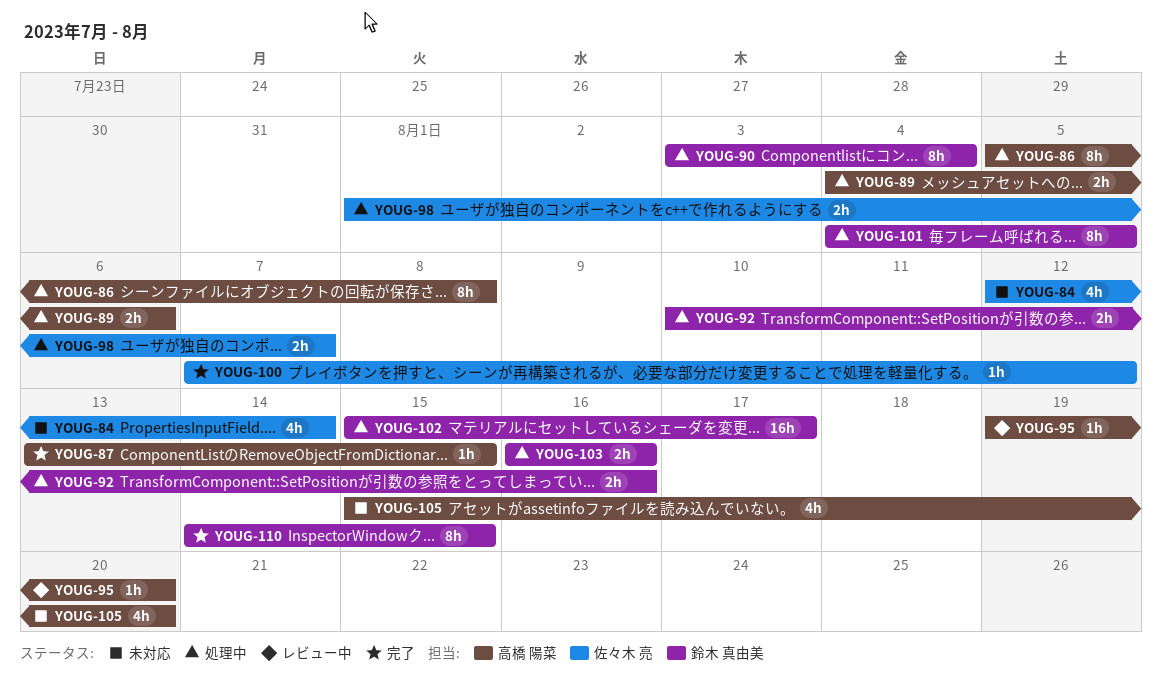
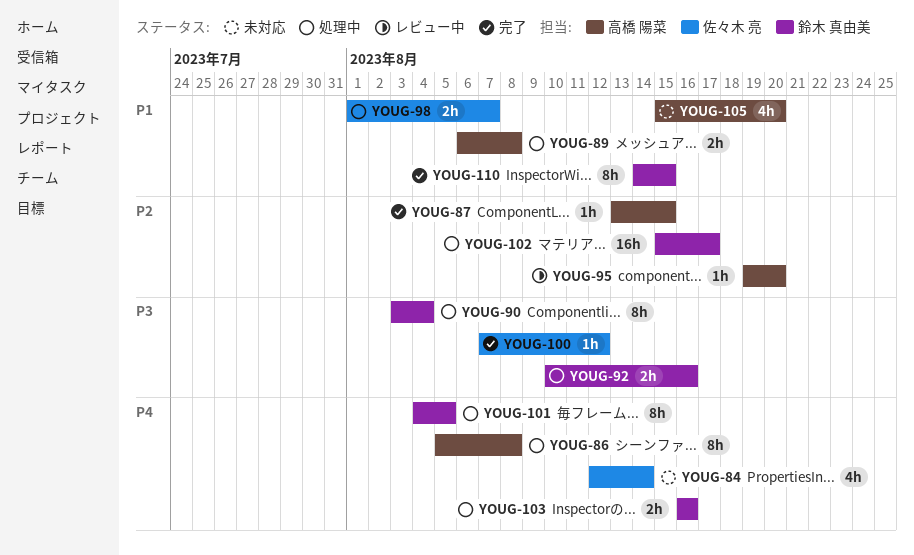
YOUG-89, start: Aug 4 -> Aug 6
YOUG-89, due: Aug 6 -> Aug 8

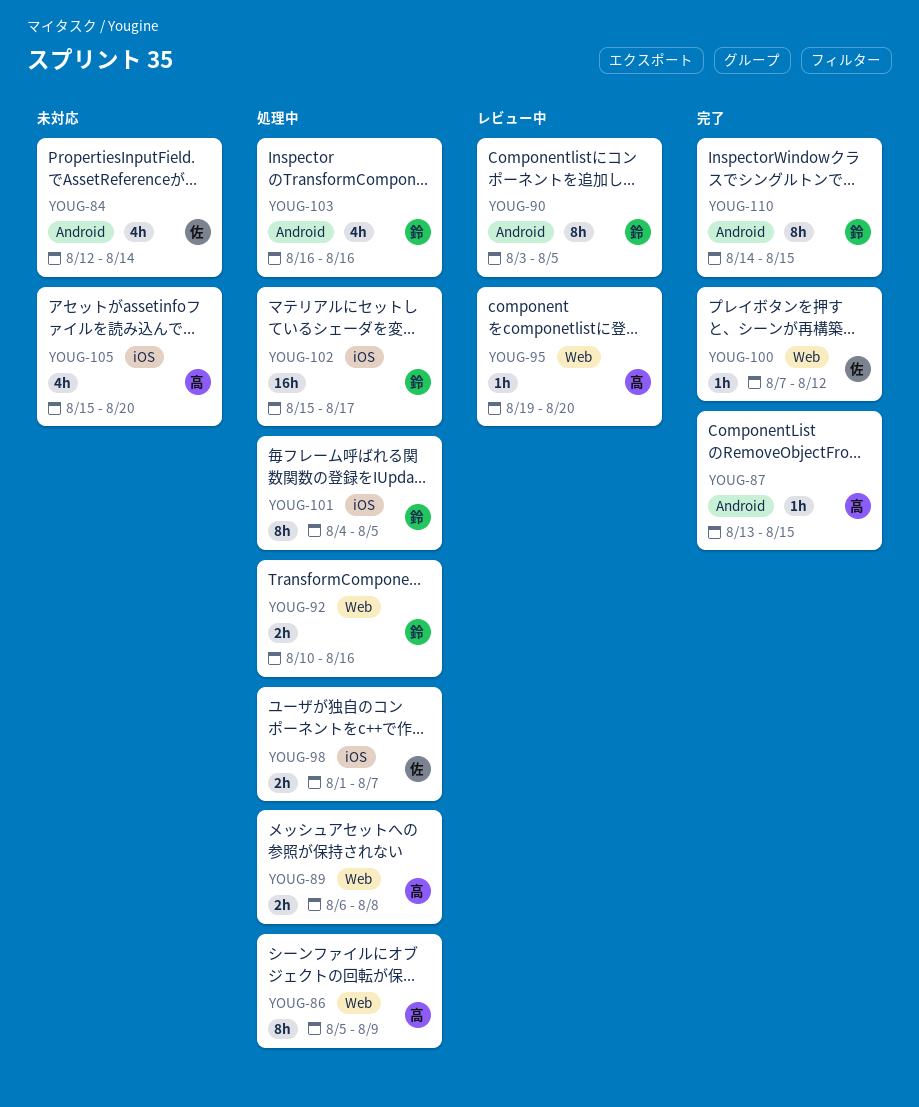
YOUG-86, due: Aug 8 -> Aug 9
YOUG-90, status: 処理中 -> レビュー中
YOUG-90, due: Aug 4 -> Aug 5
YOUG-103, estimate: 2h -> 4h

